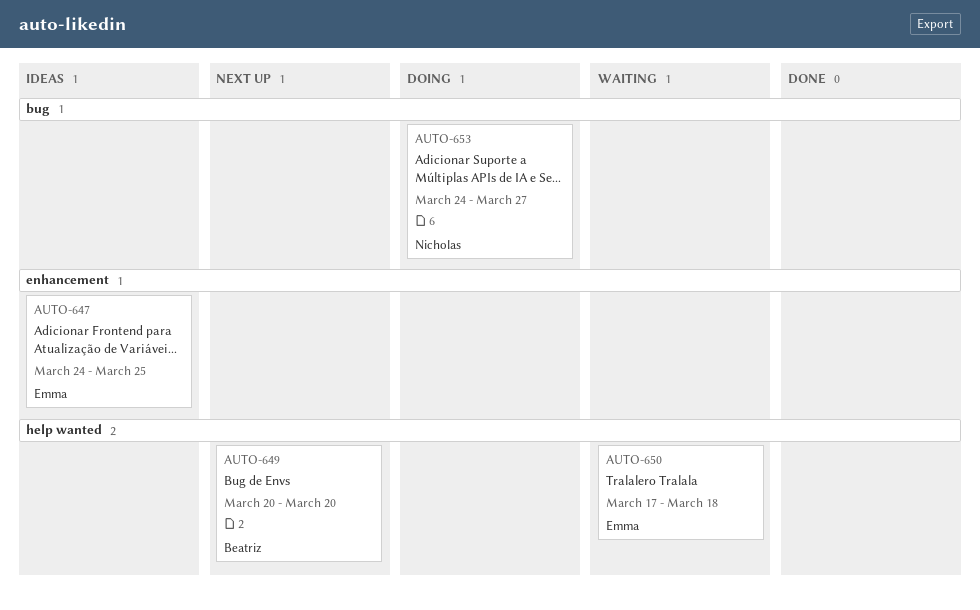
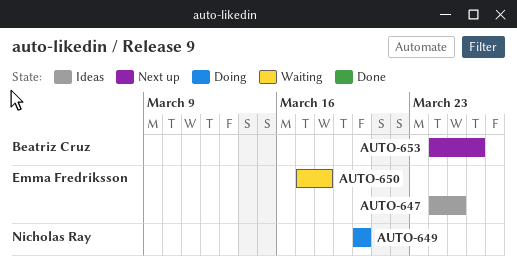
AUTO-649, status: Next up -> Doing
AUTO-649, owner: Beatriz Cruz -> Nicholas Ray
AUTO-653, status: Doing -> Next up
AUTO-653, owner: Nicholas Ray -> Beatriz Cruz
AUTO-653, due: Mar 27 -> Mar 26

